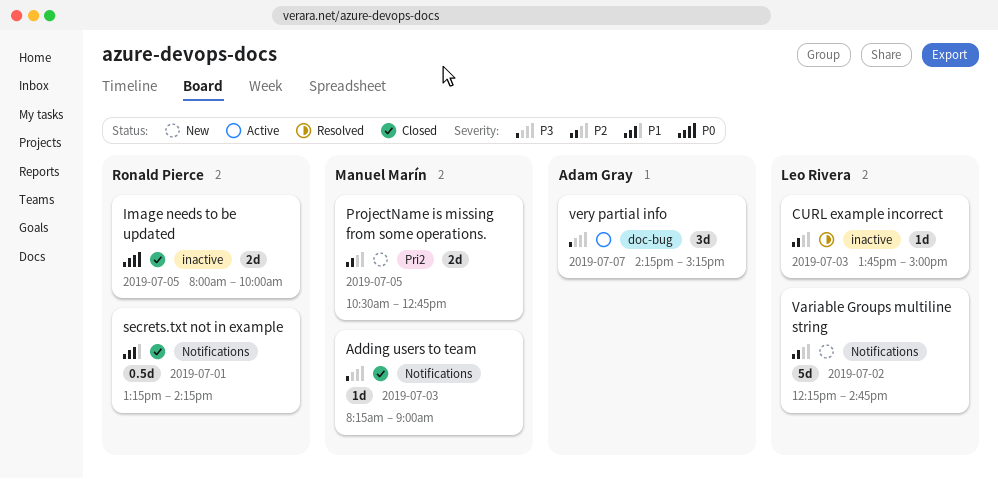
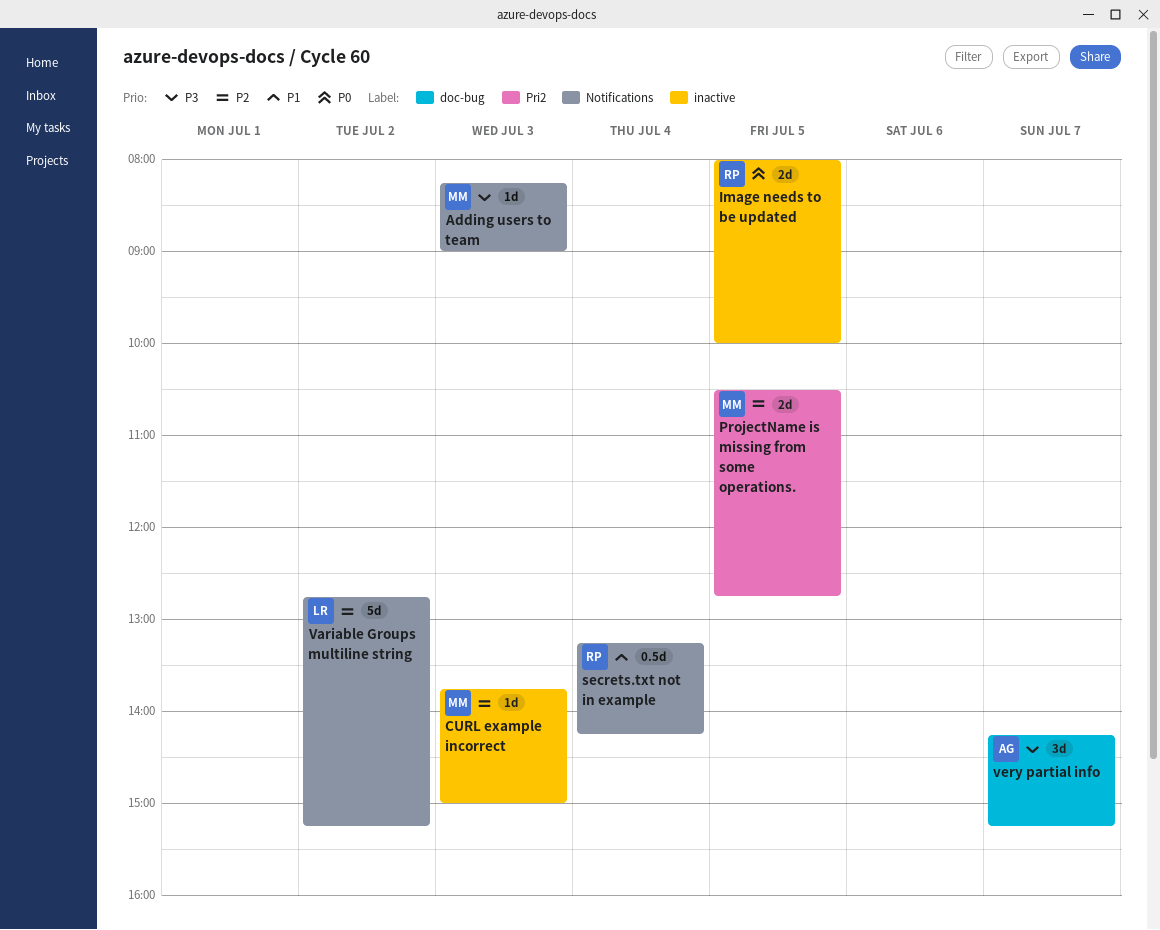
CURL example incorrect, owner: Leo Rivera -> Manuel Marín
secrets.txt not in example, day: Jul 1 -> Jul 4
Variable Groups multiline string, begins: 12:15 -> 12:45
Variable Groups multiline string, ends: 14:45 -> 15:15

